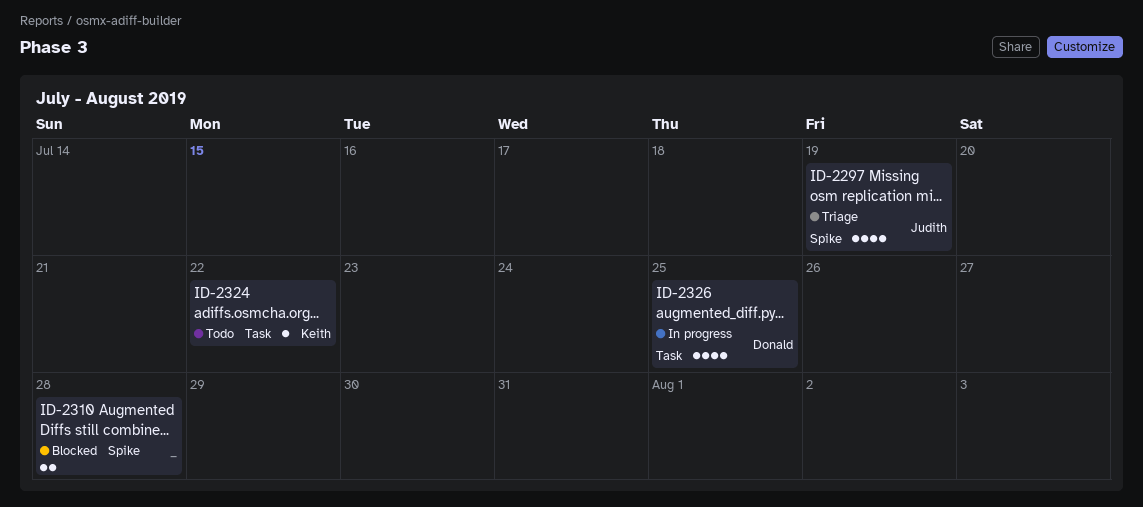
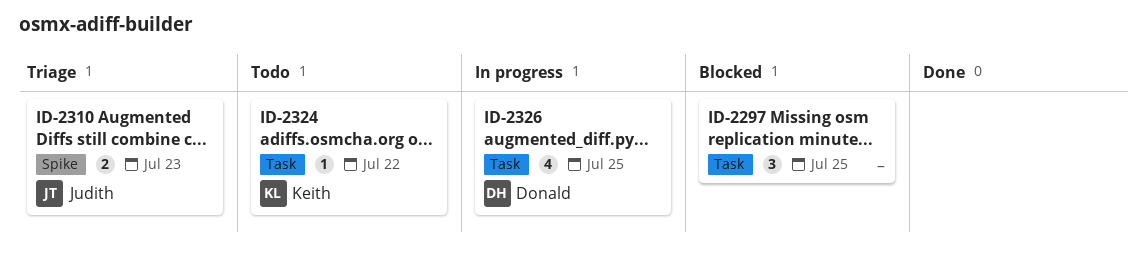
ID-2297, status: Triage -> Blocked
ID-2297, owner: Judith -> none
ID-2297, label: Spike -> Task
ID-2297, estimate: 4 -> 3
ID-2297, due: Jul 19 -> Jul 25
ID-2310, status: Blocked -> Triage
ID-2310, owner: none -> Judith
ID-2310, due: Jul 28 -> Jul 23

